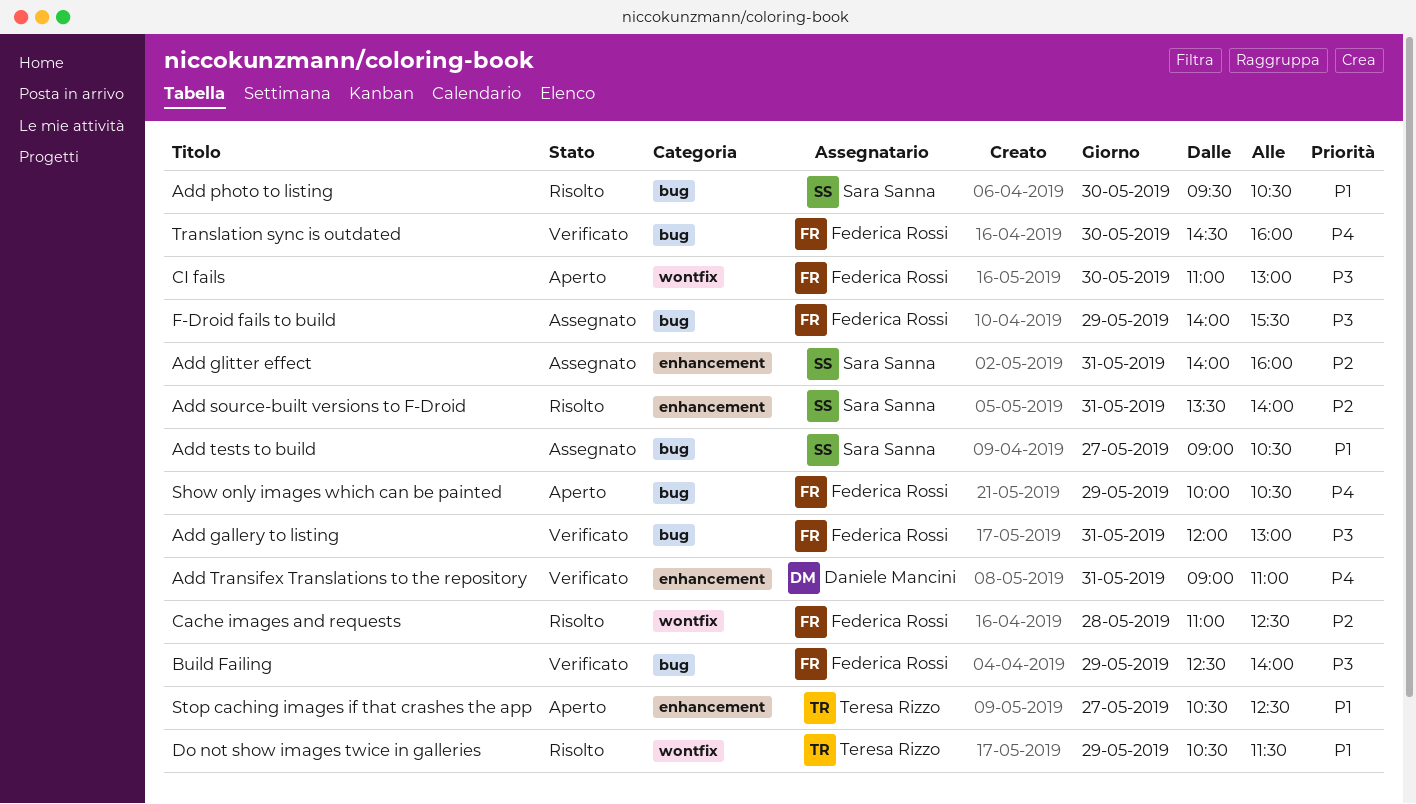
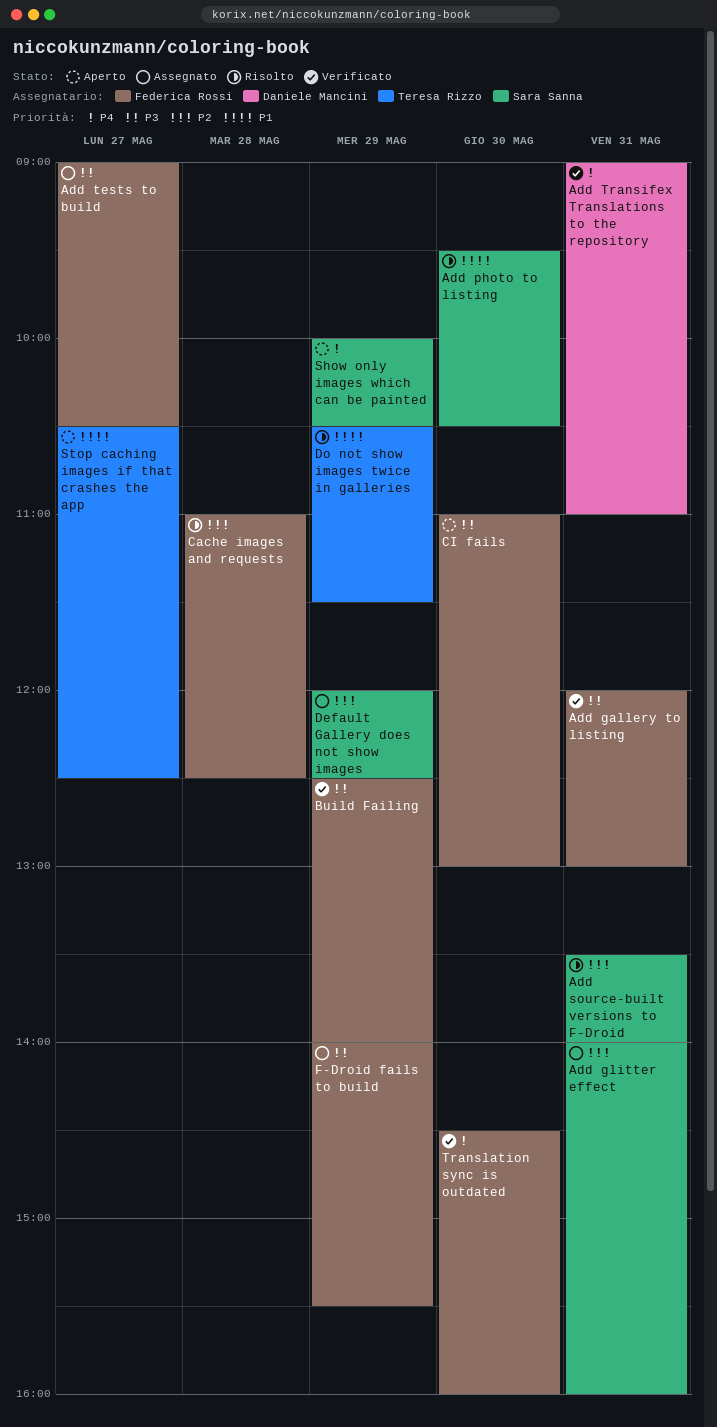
Add tests to build, owner: Sara Sanna -> Federica Rossi
Add tests to build, priority: P1 -> P3
Default Gallery does not show images: none -> present
Show only images which can be painted, owner: Federica Rossi -> Sara Sanna

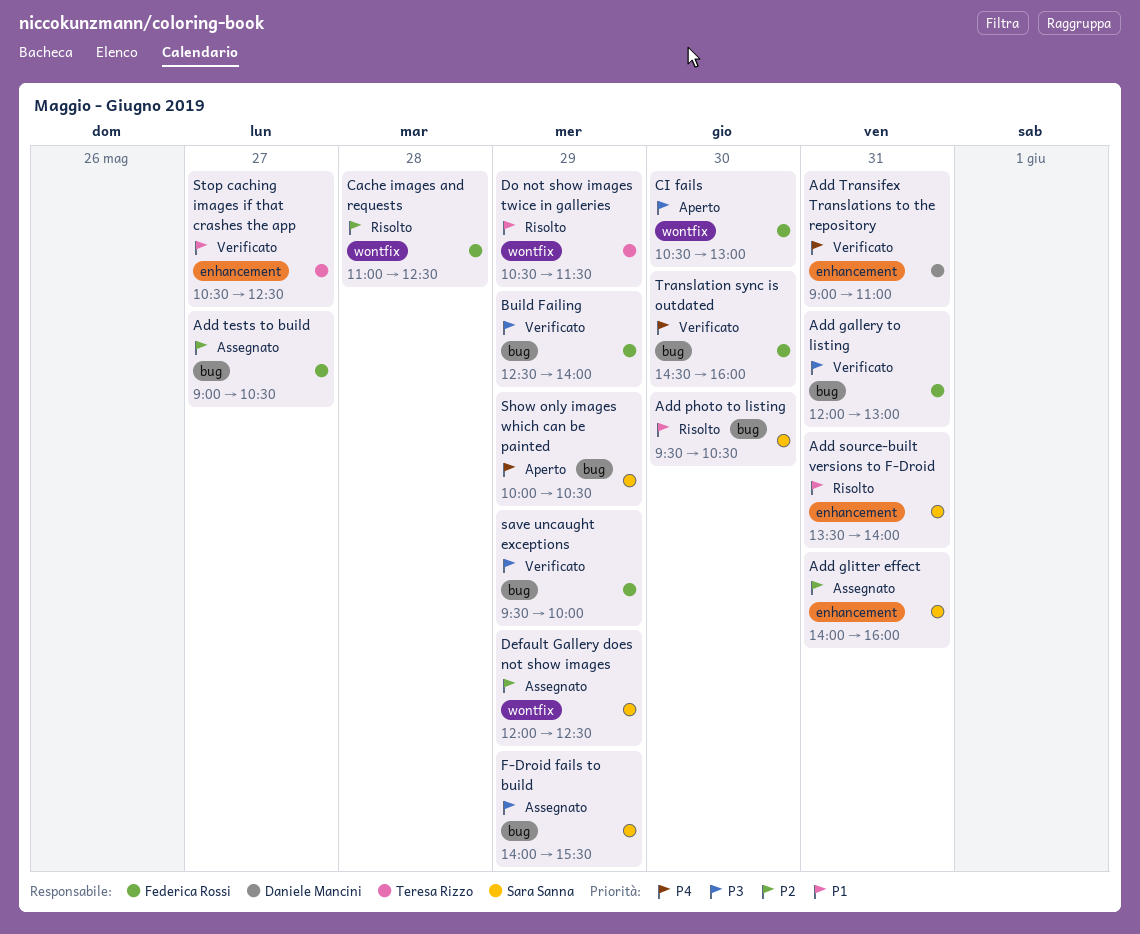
Add source-built versions to F-Droid, priority: P2 -> P1
Add tests to build, priority: P3 -> P2
CI fails, begins: 11:00 -> 10:30
F-Droid fails to build, owner: Federica Rossi -> Sara Sanna
save uncaught exceptions: none -> present
Stop caching images if that crashes the app, status: Aperto -> Verificato

